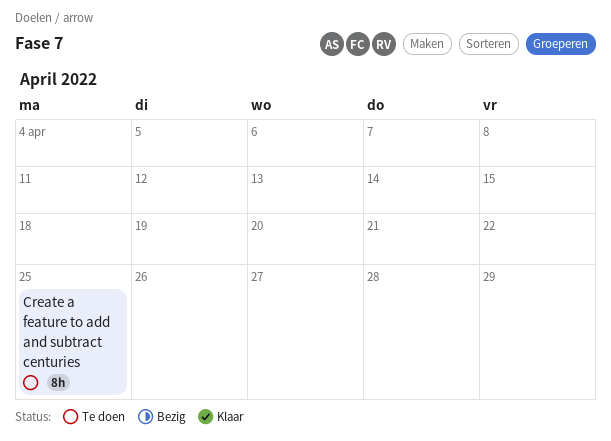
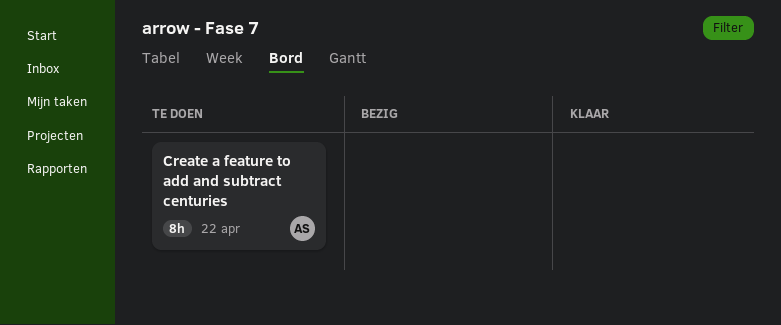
Create a feature to add and subtract centuries, due: Apr 25 -> Apr 22

